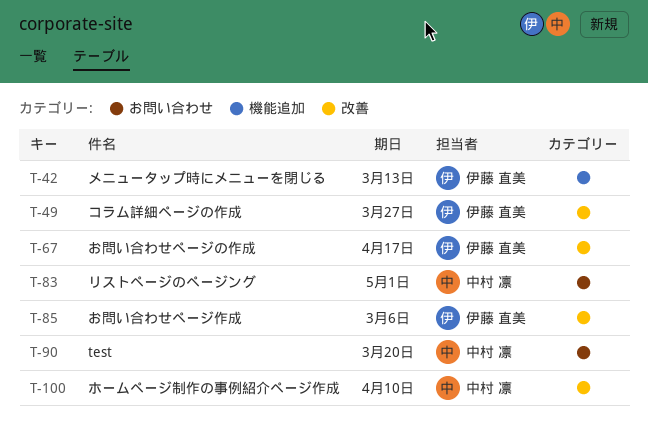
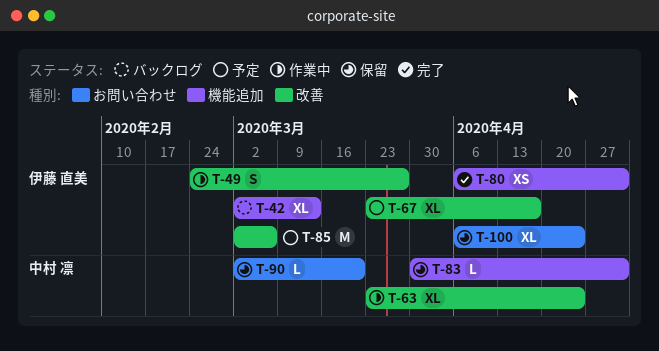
T-63: none -> present
T-80: none -> present
T-83, label: お問い合わせ -> 機能追加
T-100, owner: 中村 凛 -> 伊藤 直美
T-100, label: 改善 -> お問い合わせ
T-100, due: Apr 10 -> Apr 24

